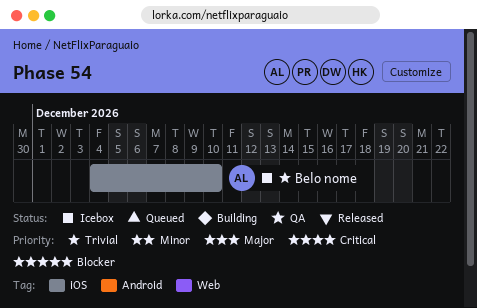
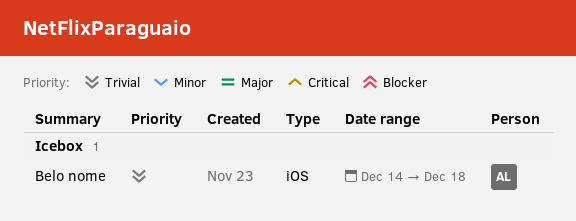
Belo nome, start: Dec 4 -> Dec 14
Belo nome, due: Dec 10 -> Dec 18

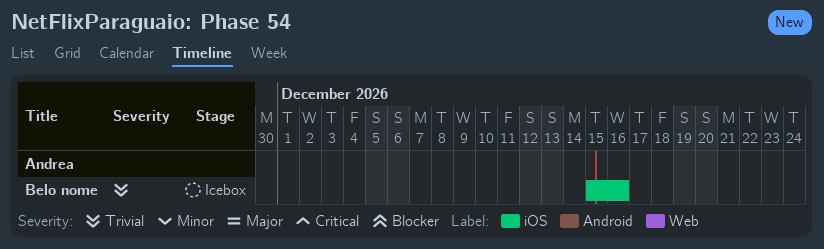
Belo nome, start: Dec 14 -> Dec 15
Belo nome, due: Dec 18 -> Dec 16

